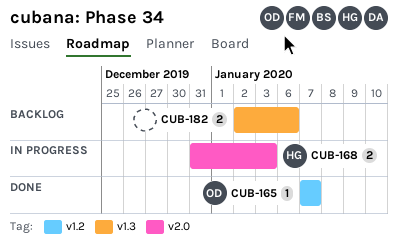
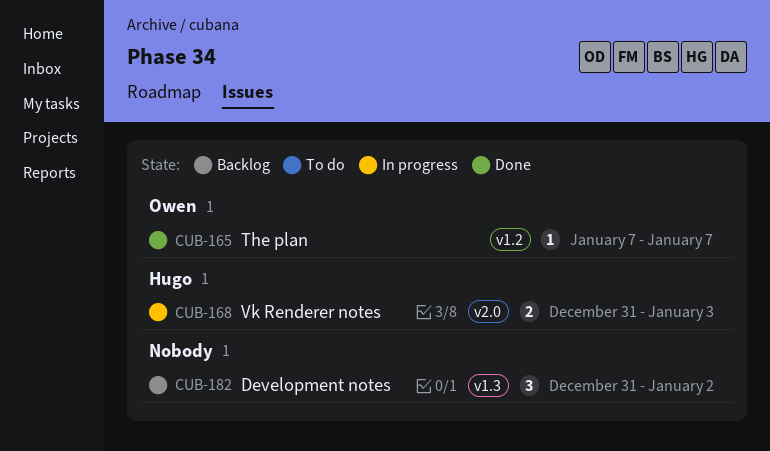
CUB-182, estimate: 2 -> 3
CUB-182, start: Jan 2 -> Dec 31
CUB-182, due: Jan 6 -> Jan 2

